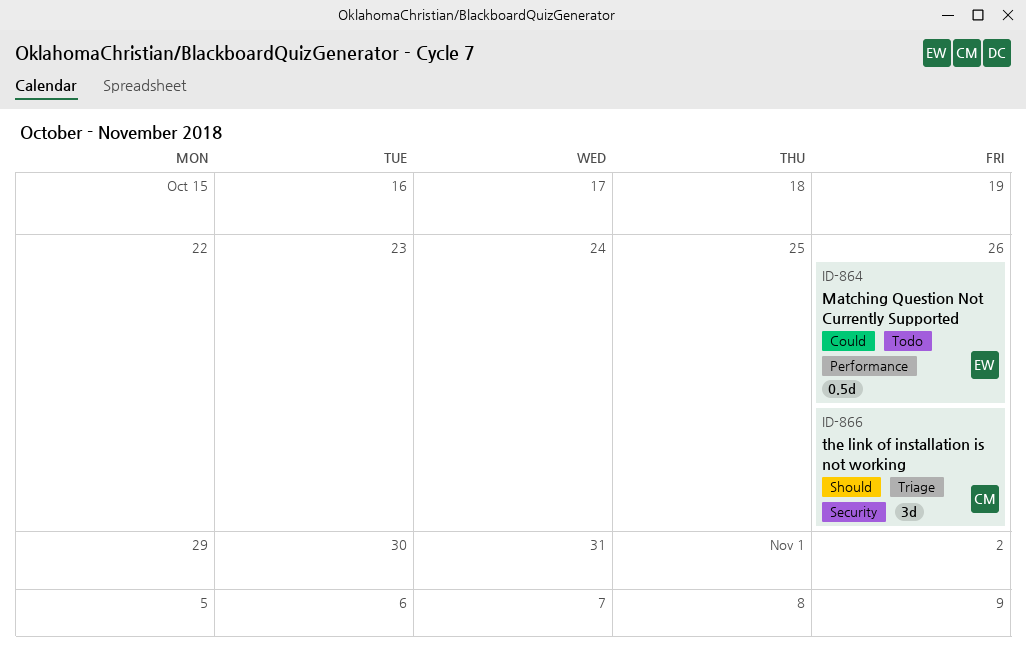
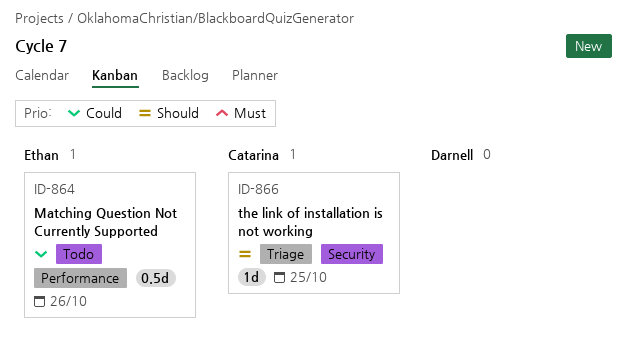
ID-866, estimate: 3d -> 1d
ID-866, due: Oct 26 -> Oct 25

